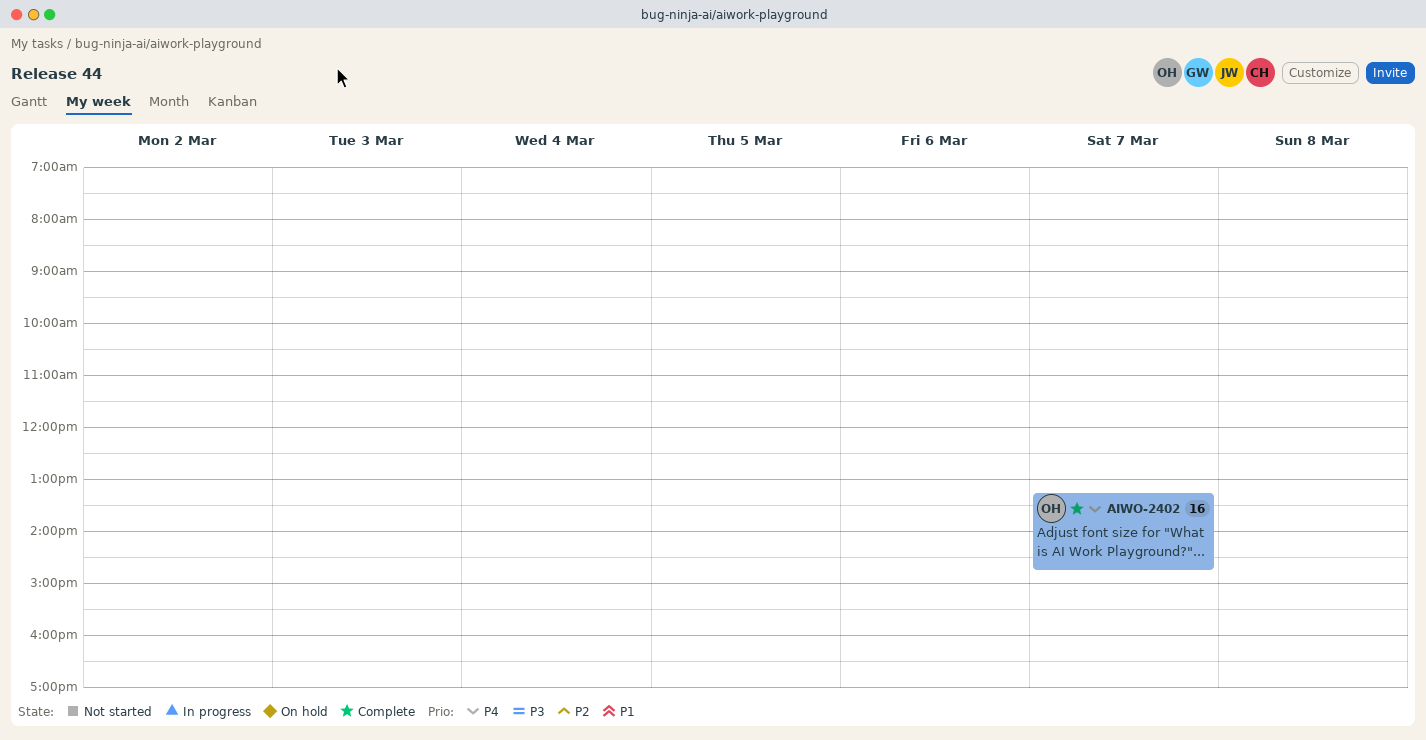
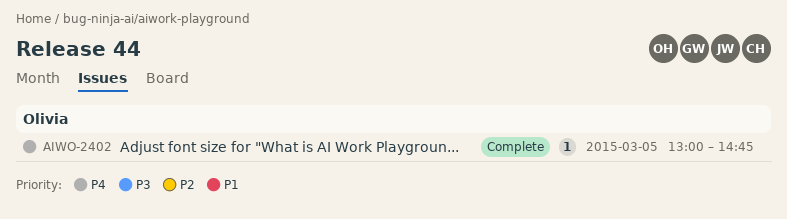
AIWO-2402, estimate: 16 -> 1
AIWO-2402, day: Mar 7 -> Mar 5
AIWO-2402, begins: 13:15 -> 13:00

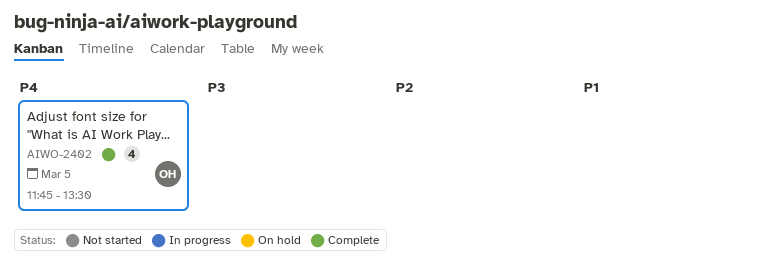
AIWO-2402, estimate: 1 -> 4
AIWO-2402, begins: 13:00 -> 11:45
AIWO-2402, ends: 14:45 -> 13:30

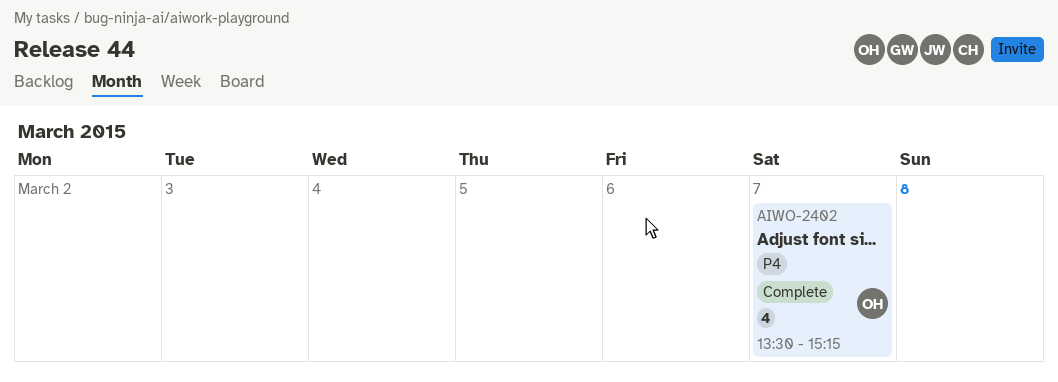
AIWO-2402, day: Mar 5 -> Mar 7
AIWO-2402, begins: 11:45 -> 13:30
AIWO-2402, ends: 13:30 -> 15:15

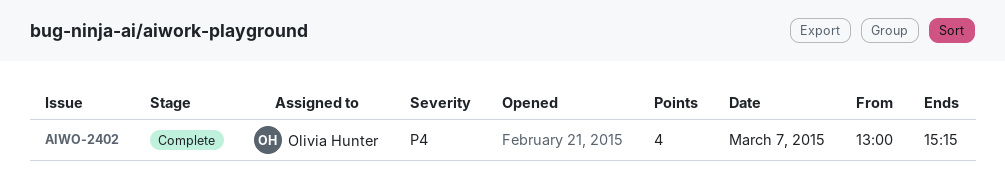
AIWO-2402, begins: 13:30 -> 13:00

